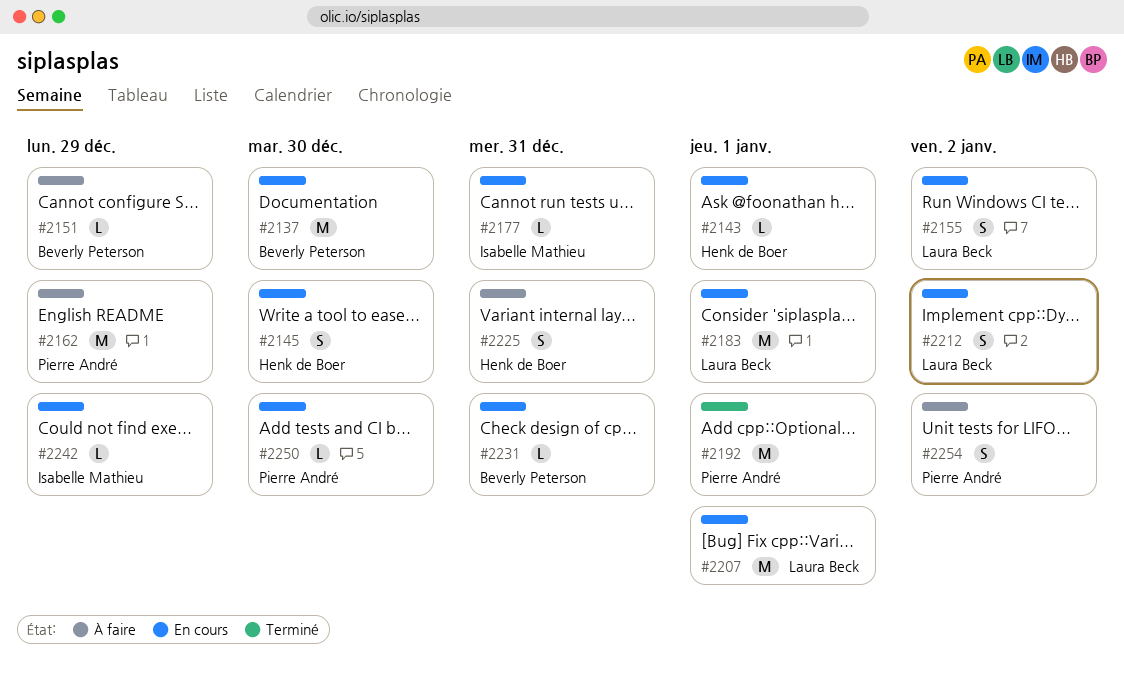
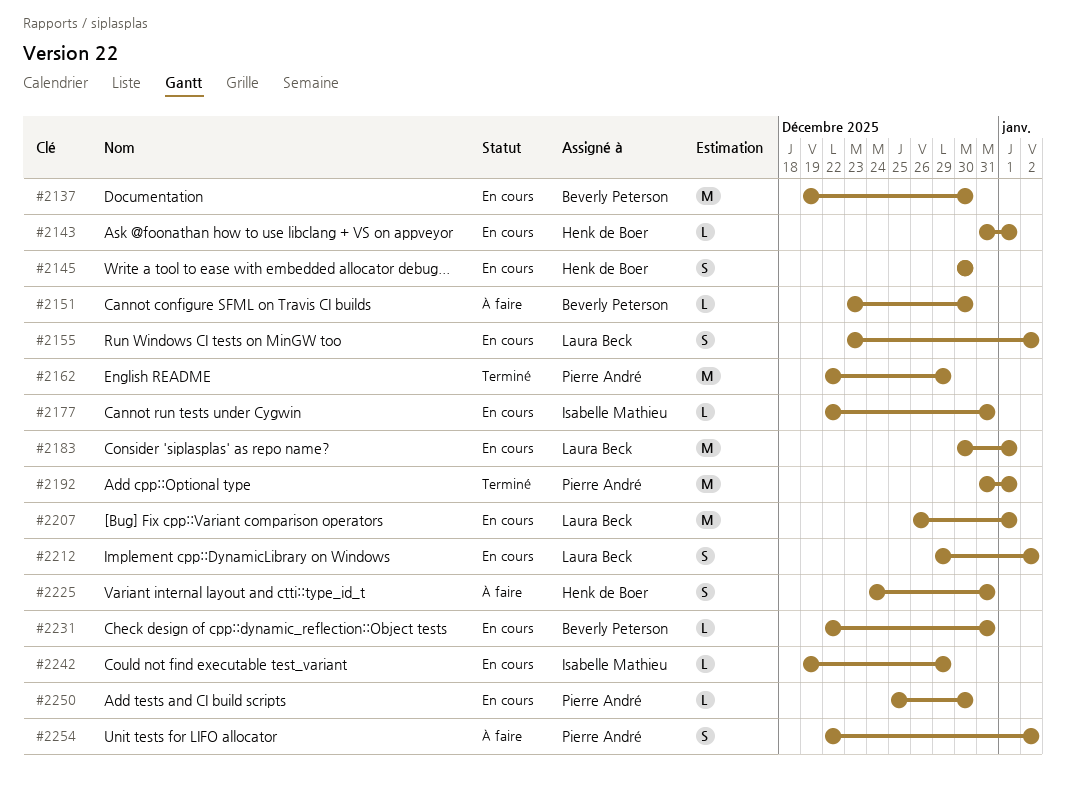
#2151, due: Dec 29 -> Dec 30
#2162, status: À faire -> Terminé

